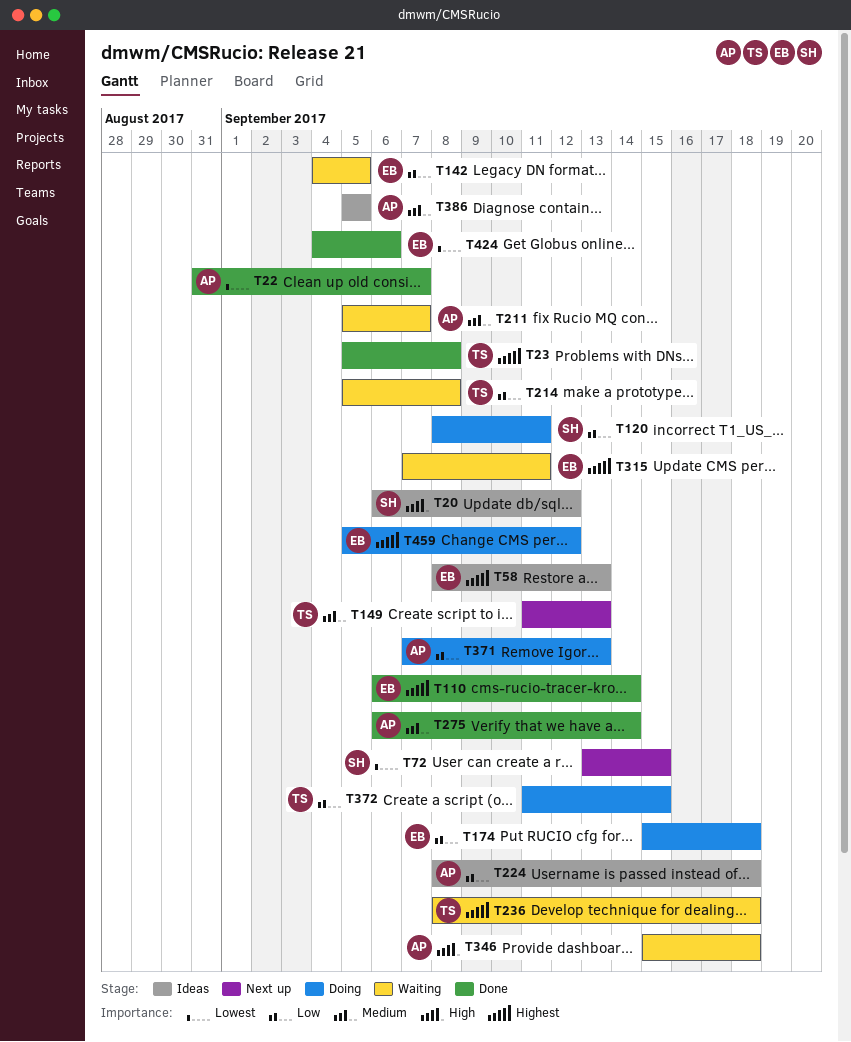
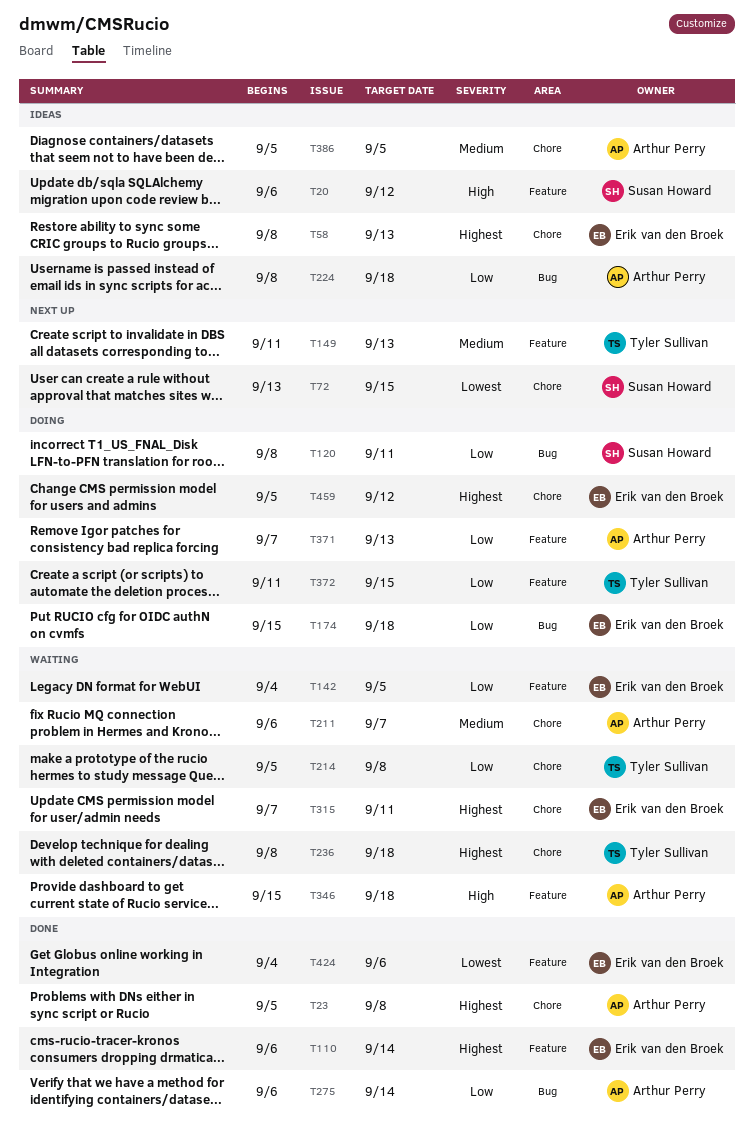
T22: present -> none
T23, owner: Tyler Sullivan -> Arthur Perry
T211, start: Sep 5 -> Sep 6
T275, priority: Medium -> Low

